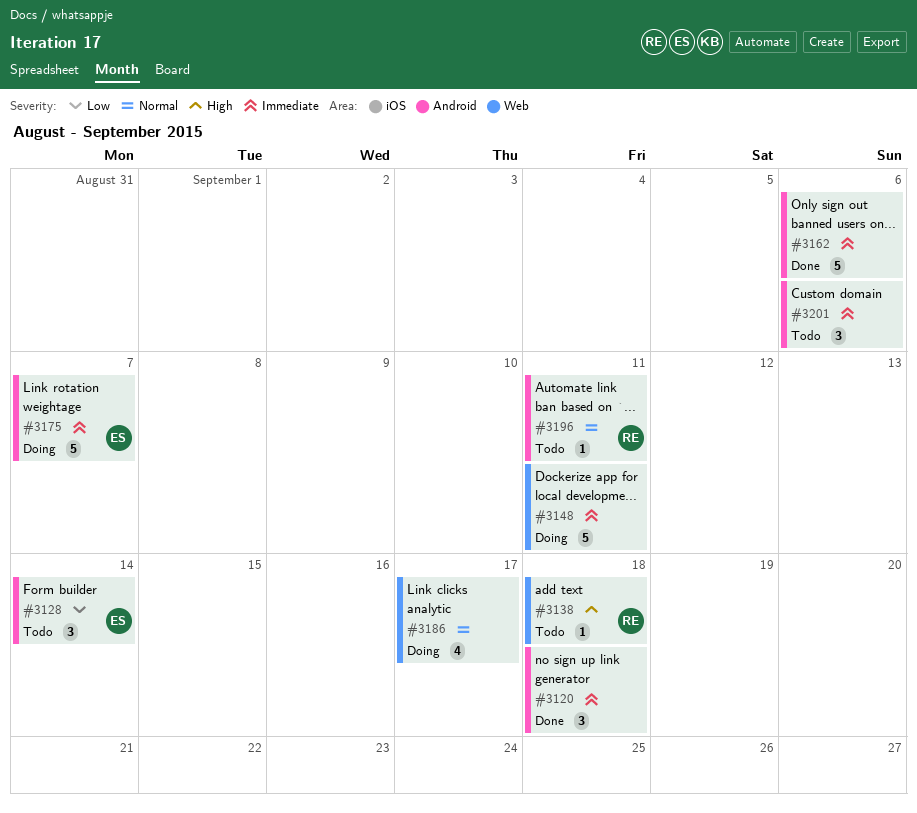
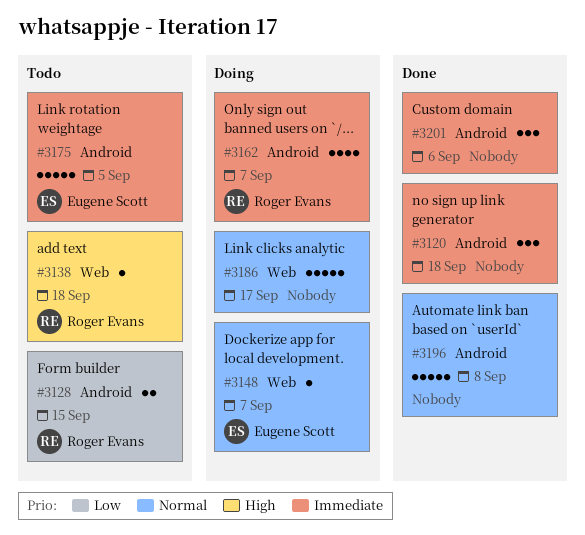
#3128, owner: Eugene Scott -> Roger Evans
#3128, estimate: 3 -> 2
#3128, due: Sep 14 -> Sep 15
#3148, owner: none -> Eugene Scott
#3148, priority: Immediate -> Normal
#3148, estimate: 5 -> 1
#3148, due: Sep 11 -> Sep 7
#3162, status: Done -> Doing
#3162, owner: none -> Roger Evans
#3162, estimate: 5 -> 4
#3162, due: Sep 6 -> Sep 7
#3175, status: Doing -> Todo
#3175, due: Sep 7 -> Sep 5
#3186, estimate: 4 -> 5
#3196, status: Todo -> Done
#3196, owner: Roger Evans -> none
#3196, estimate: 1 -> 5
#3196, due: Sep 11 -> Sep 8
#3201, status: Todo -> Done

